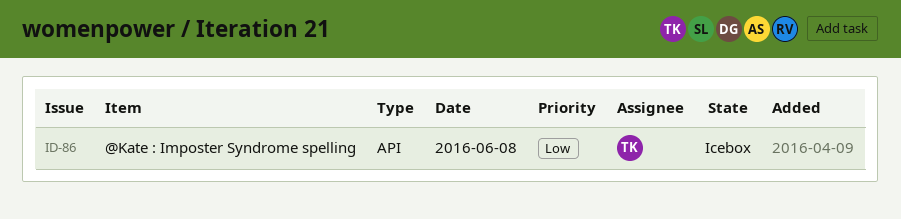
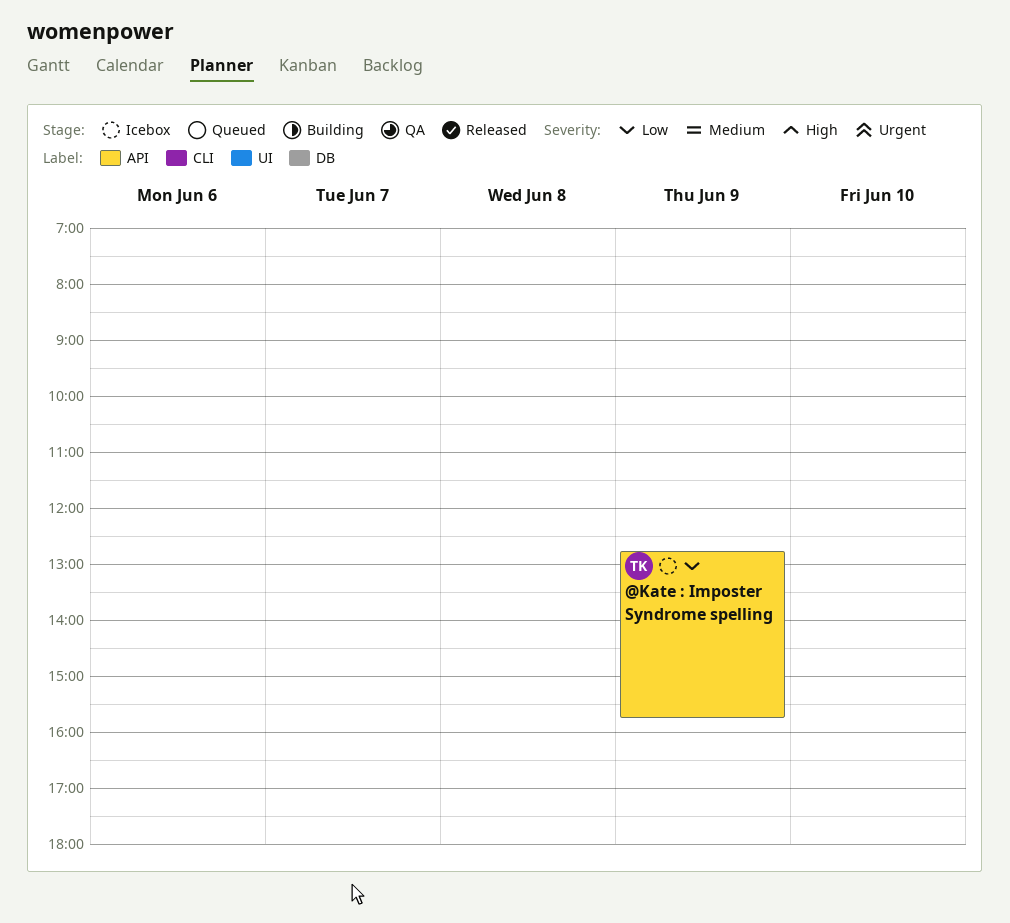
@Kate : Imposter Syndrome spelling, day: Jun 8 -> Jun 9

